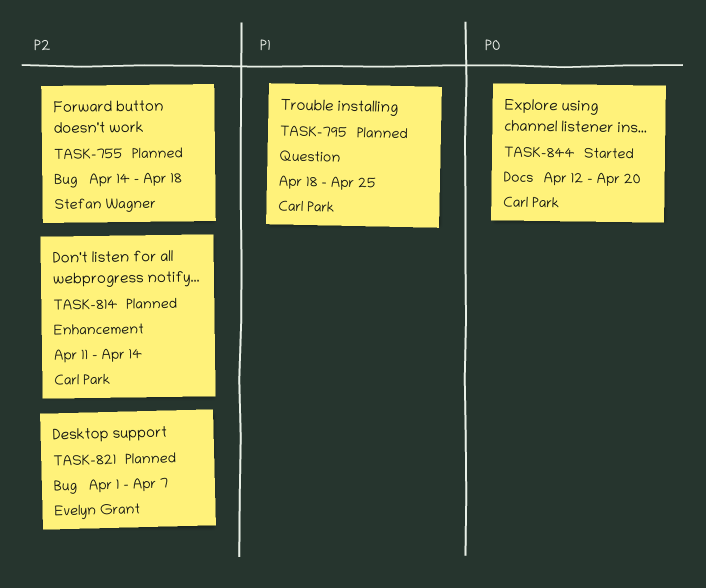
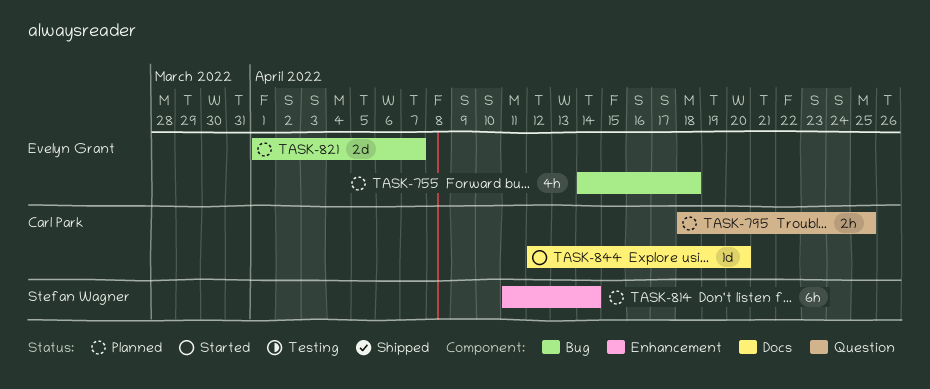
TASK-755, owner: Stefan Wagner -> Evelyn Grant
TASK-814, owner: Carl Park -> Stefan Wagner

